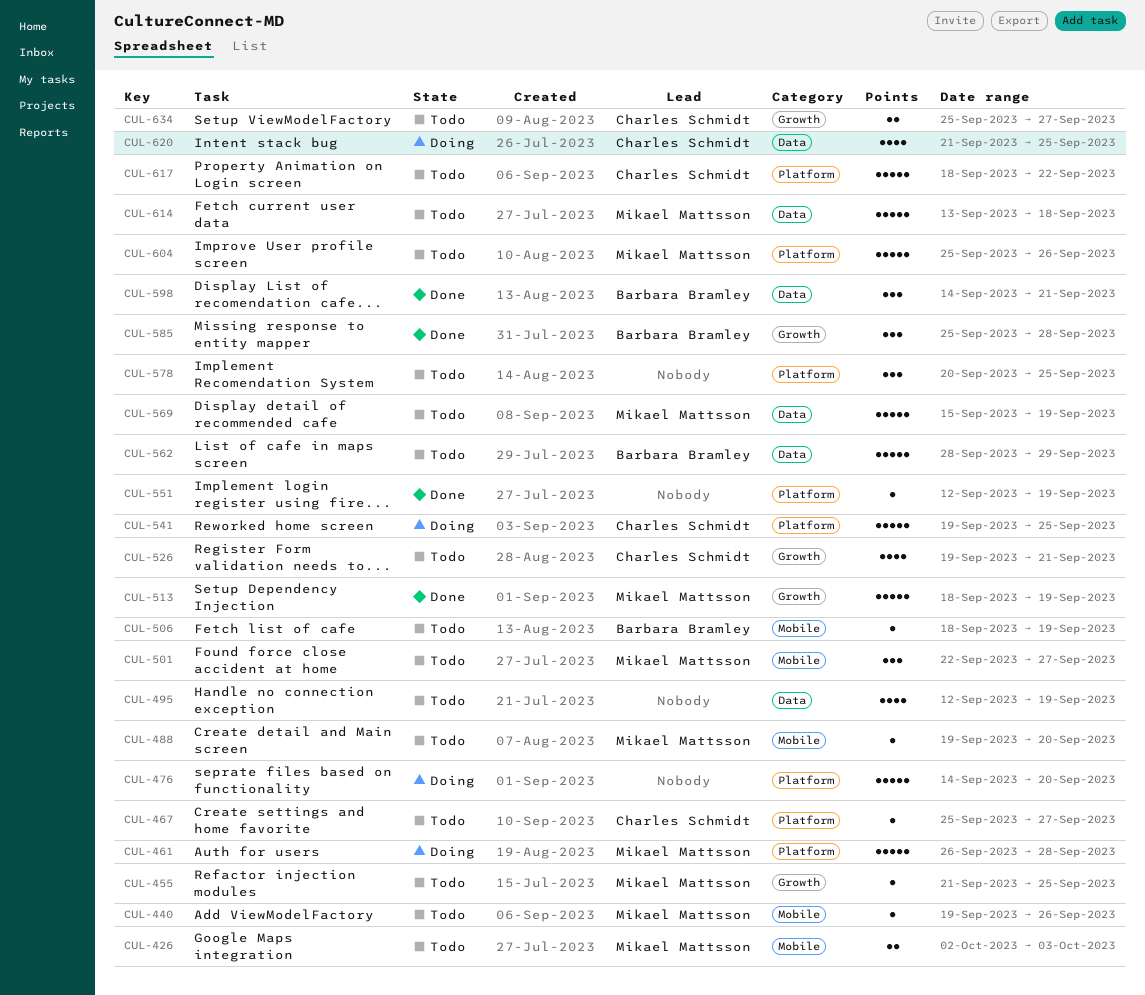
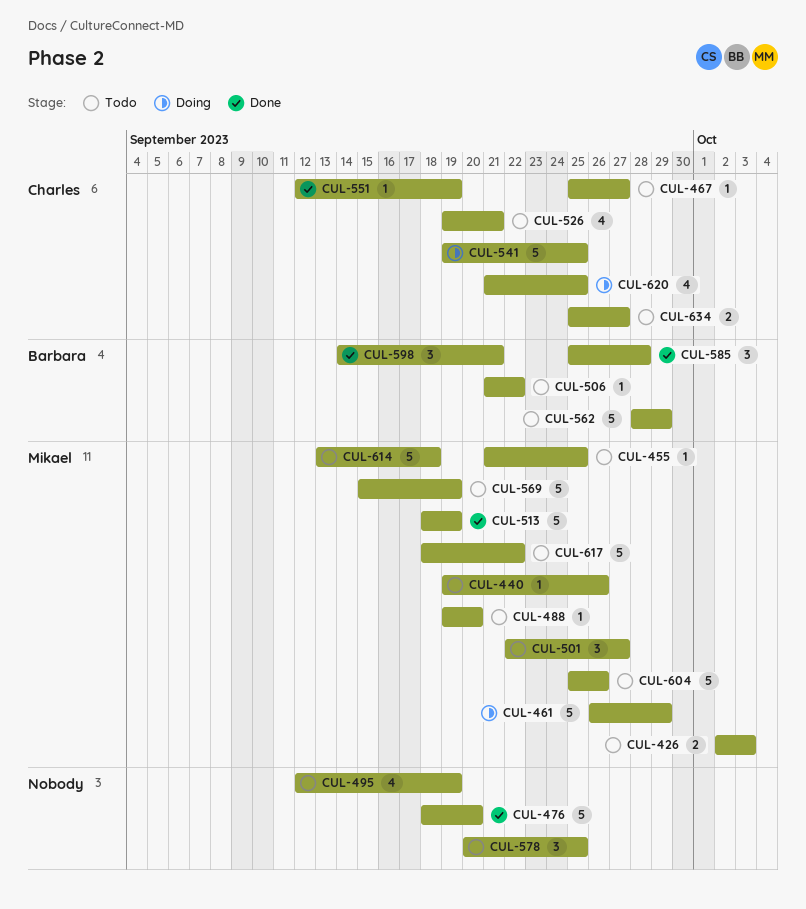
CUL-461, due: Sep 28 -> Sep 29
CUL-476, status: Doing -> Done
CUL-476, start: Sep 14 -> Sep 18
CUL-506, start: Sep 18 -> Sep 21
CUL-506, due: Sep 19 -> Sep 22
CUL-551, owner: none -> Charles Schmidt
CUL-617, owner: Charles Schmidt -> Mikael Mattsson

